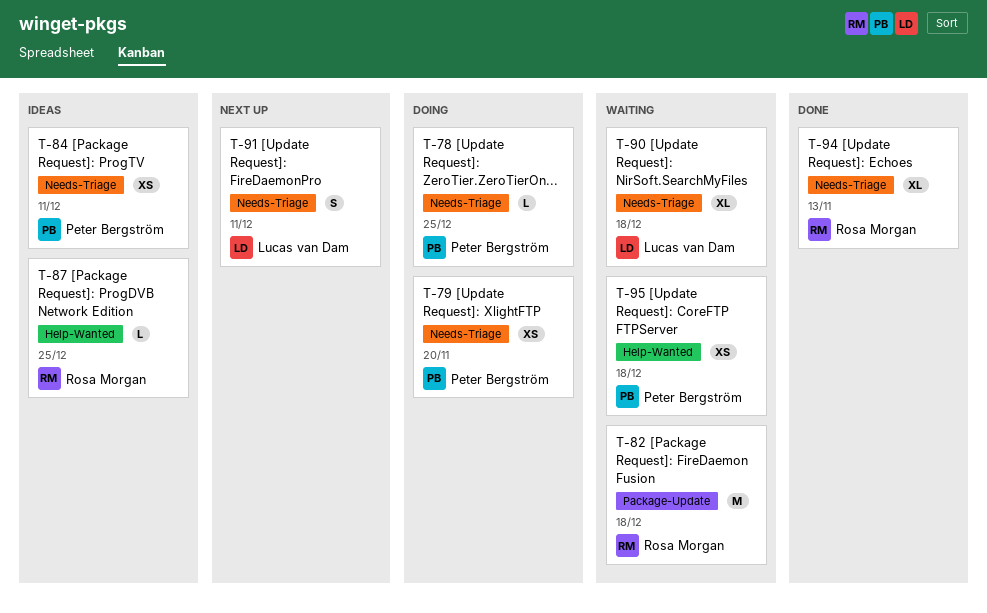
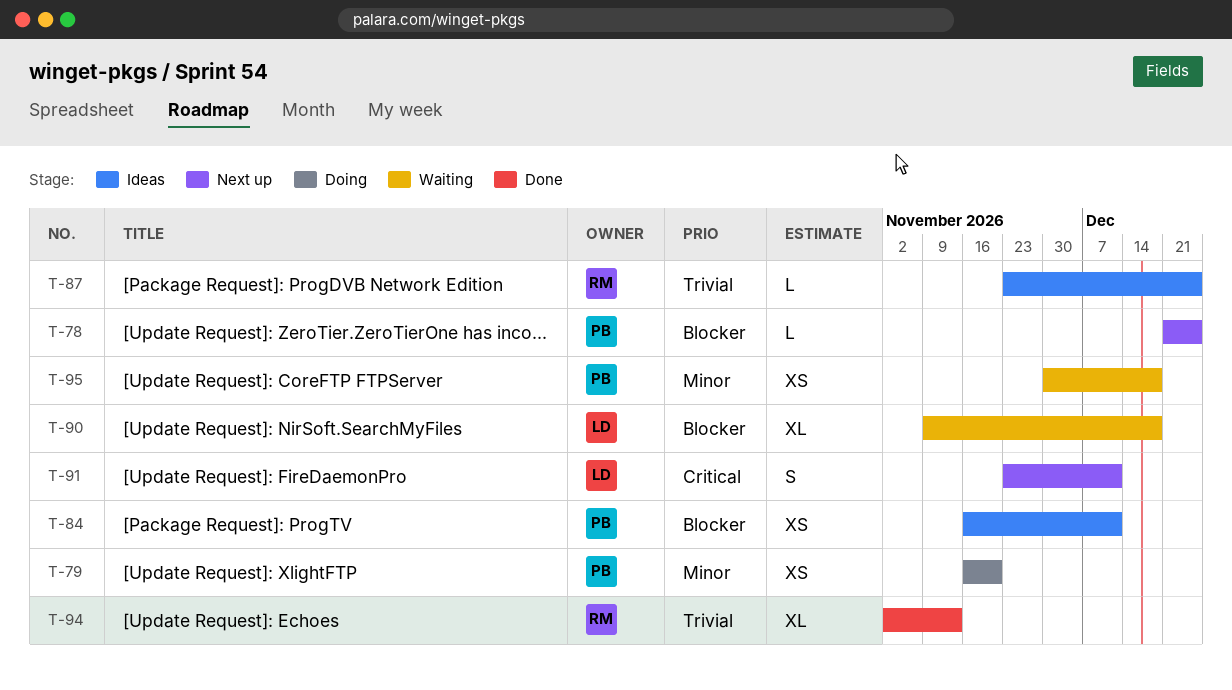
T-78, status: Doing -> Next up
T-82: present -> none

